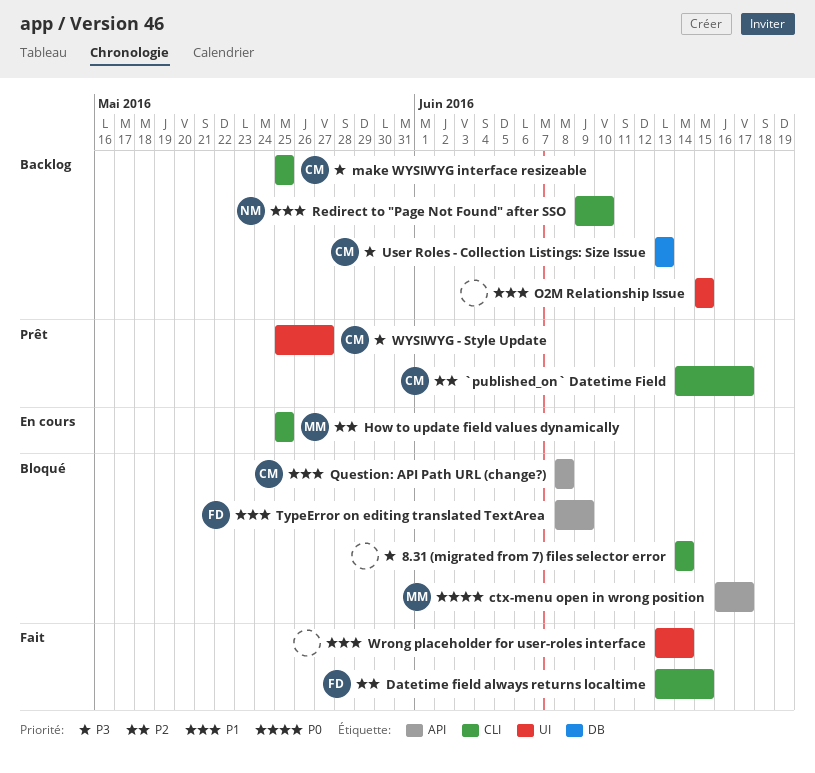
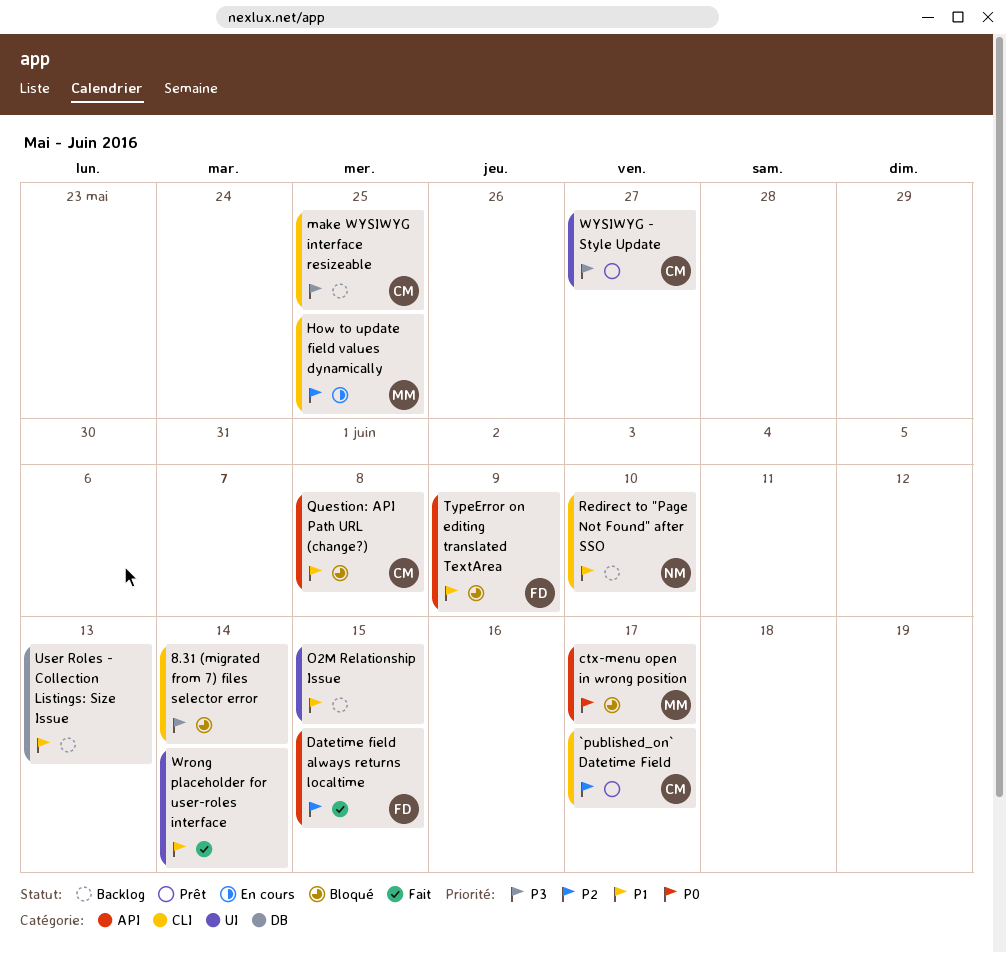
Datetime field always returns localtime, label: CLI -> API
User Roles - Collection Listings: Size Issue, owner: CM -> none
User Roles - Collection Listings: Size Issue, priority: P3 -> P1

